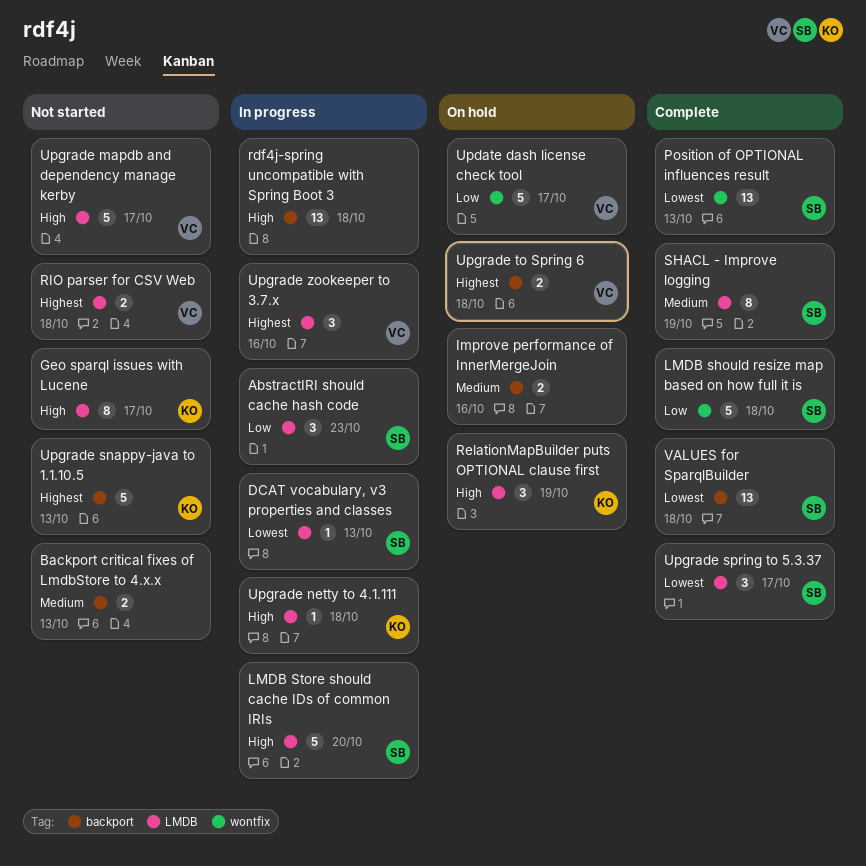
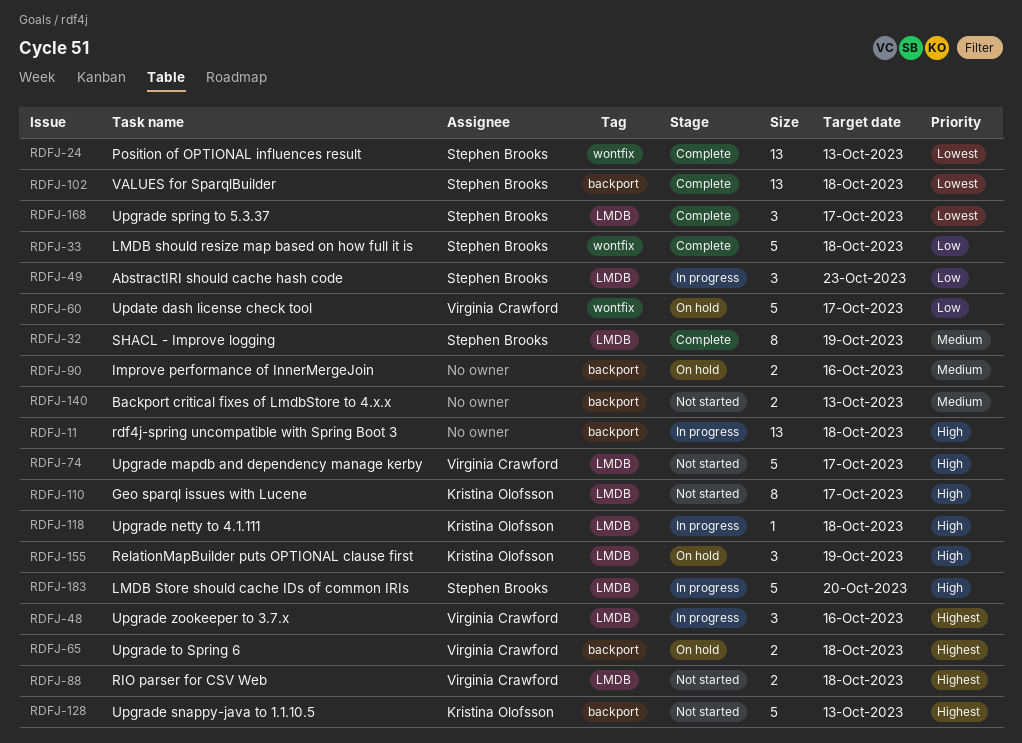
DCAT vocabulary, v3 properties and classes: present -> none

